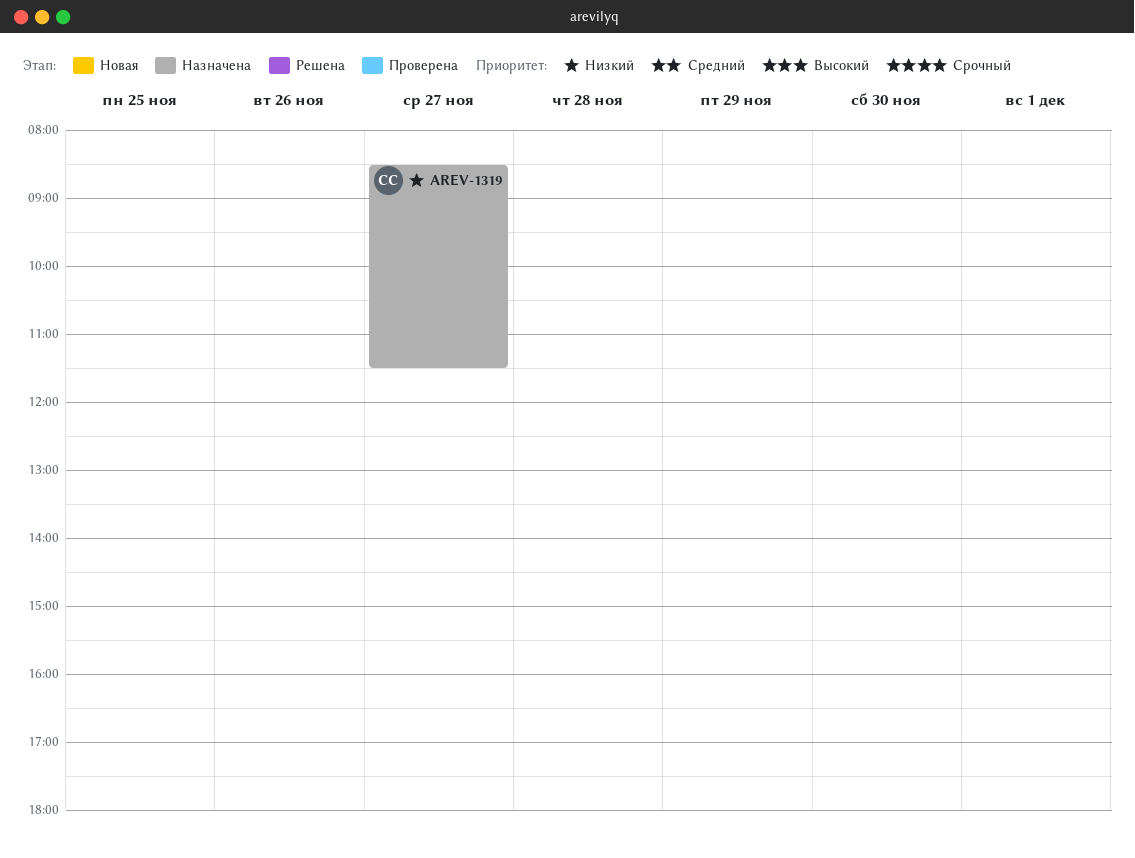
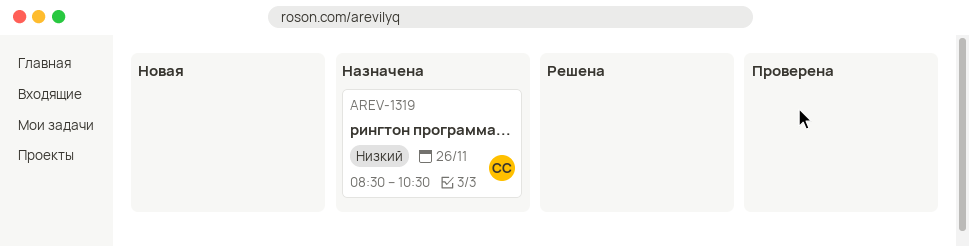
AREV-1319, day: Nov 27 -> Nov 26
AREV-1319, ends: 11:30 -> 10:30

